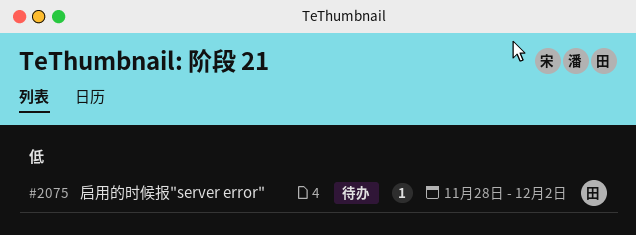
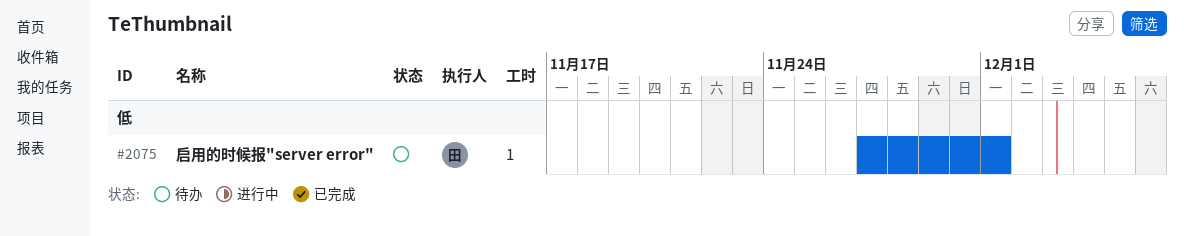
#2075, start: Nov 28 -> Nov 27
#2075, due: Dec 2 -> Dec 1

